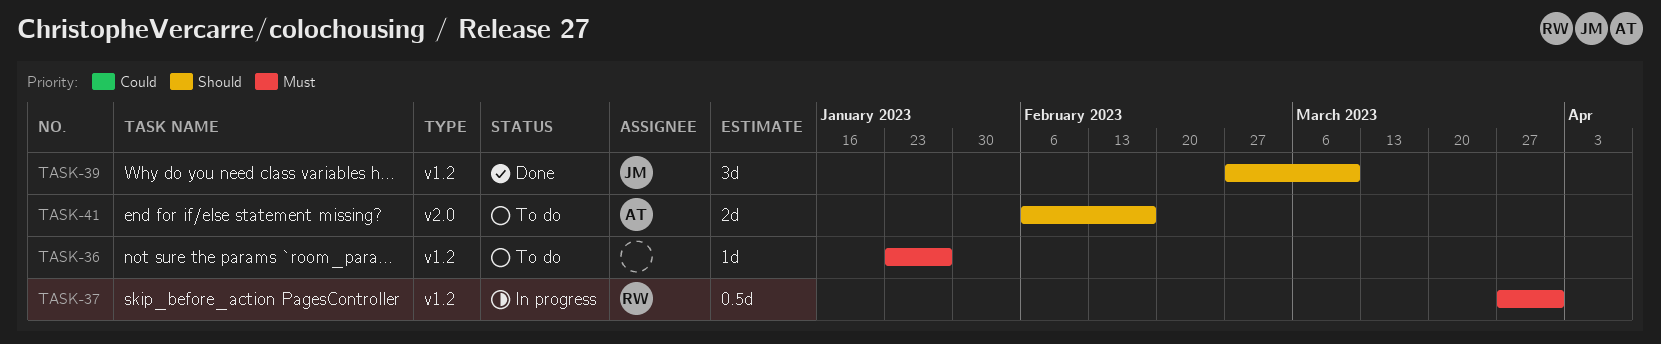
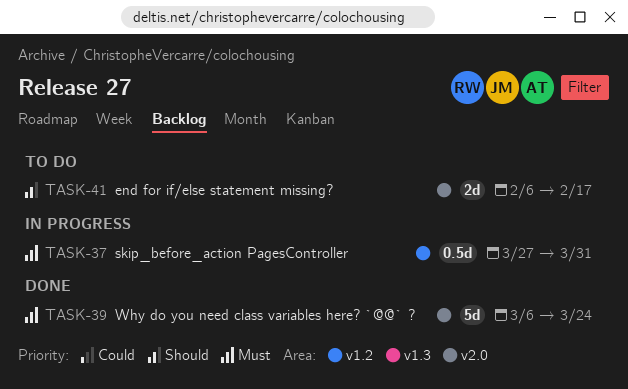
TASK-36: present -> none
TASK-39, priority: Should -> Must
TASK-39, label: v1.2 -> v2.0
TASK-39, estimate: 3d -> 5d
TASK-39, start: Feb 27 -> Mar 6
TASK-39, due: Mar 10 -> Mar 24

